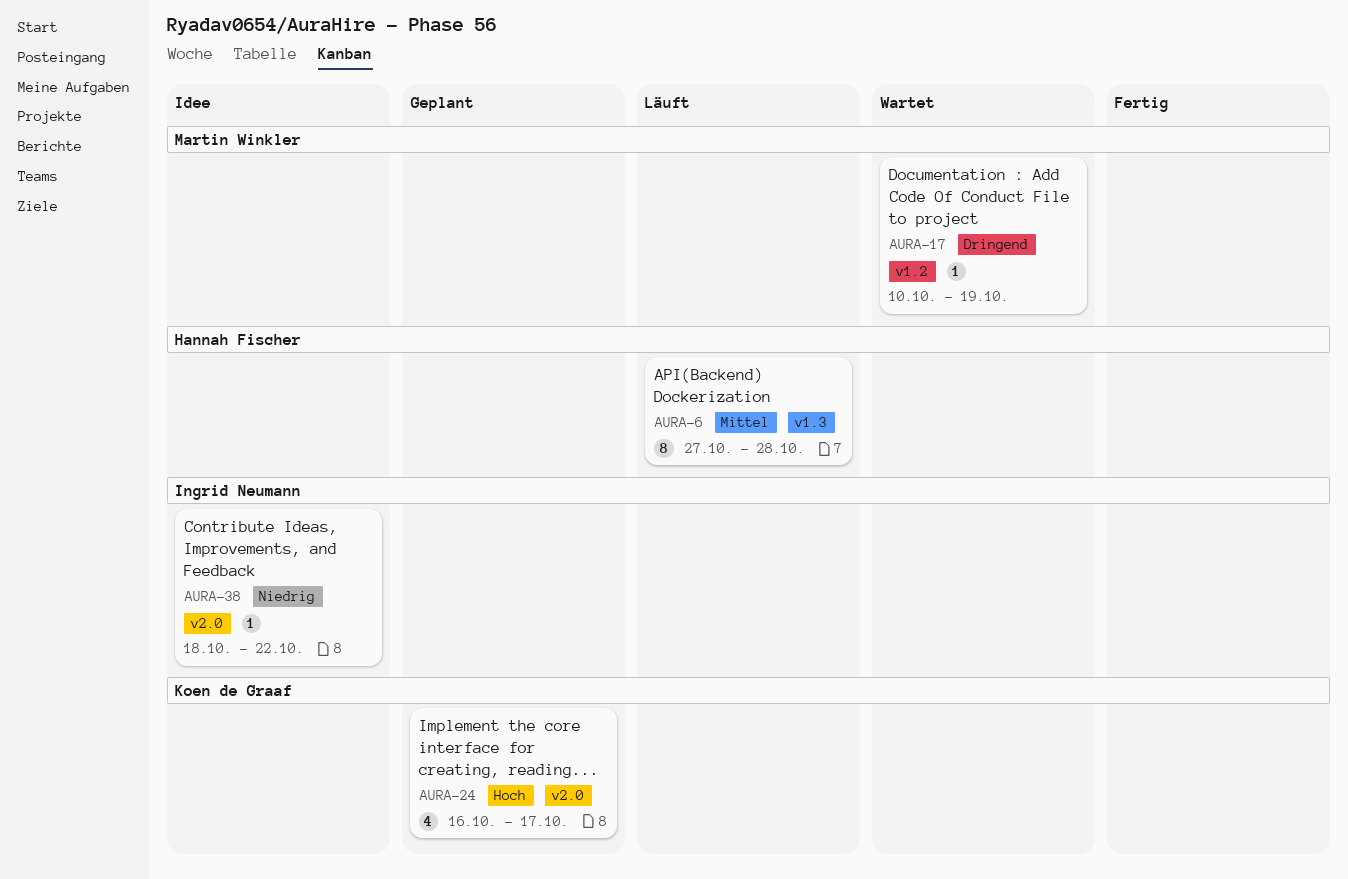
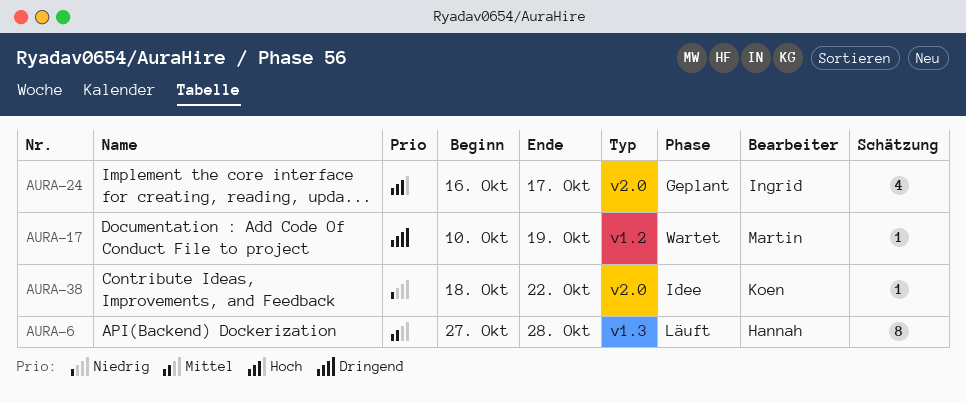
AURA-24, owner: Koen de Graaf -> Ingrid Neumann
AURA-38, owner: Ingrid Neumann -> Koen de Graaf

